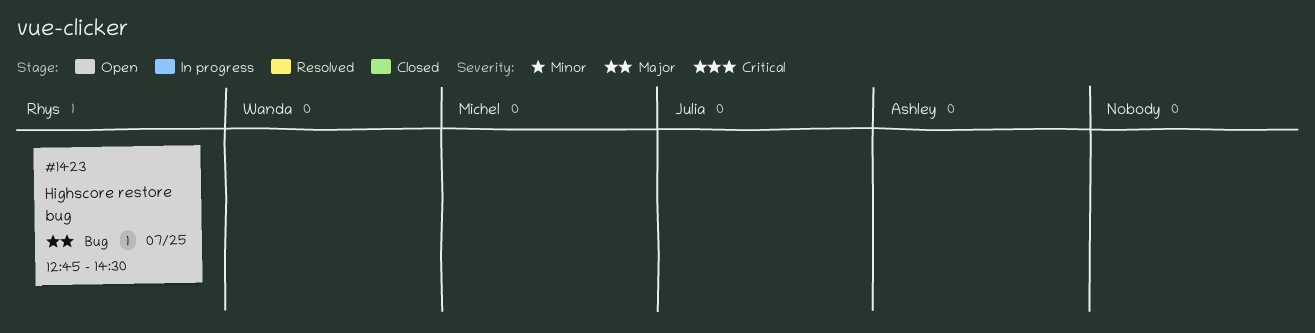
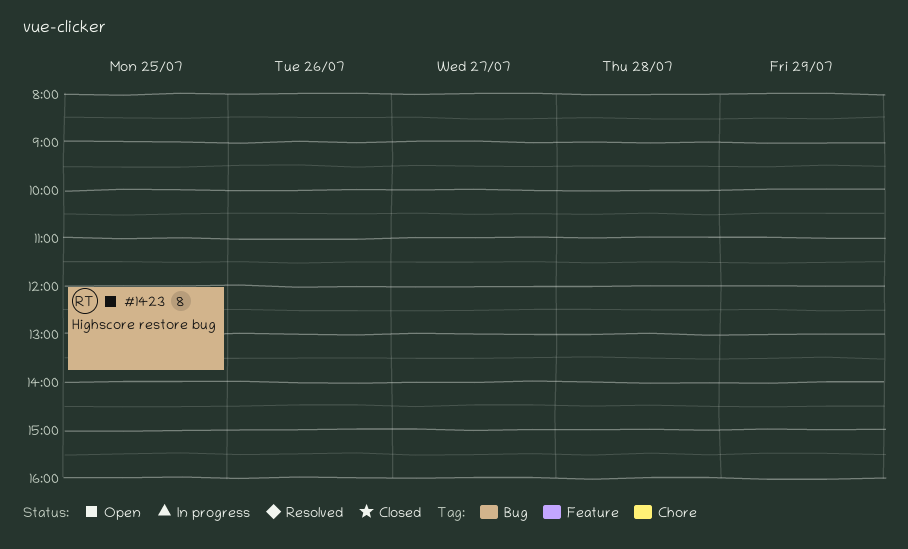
#1423, estimate: 1 -> 8
#1423, begins: 12:45 -> 12:00
#1423, ends: 14:30 -> 13:45

